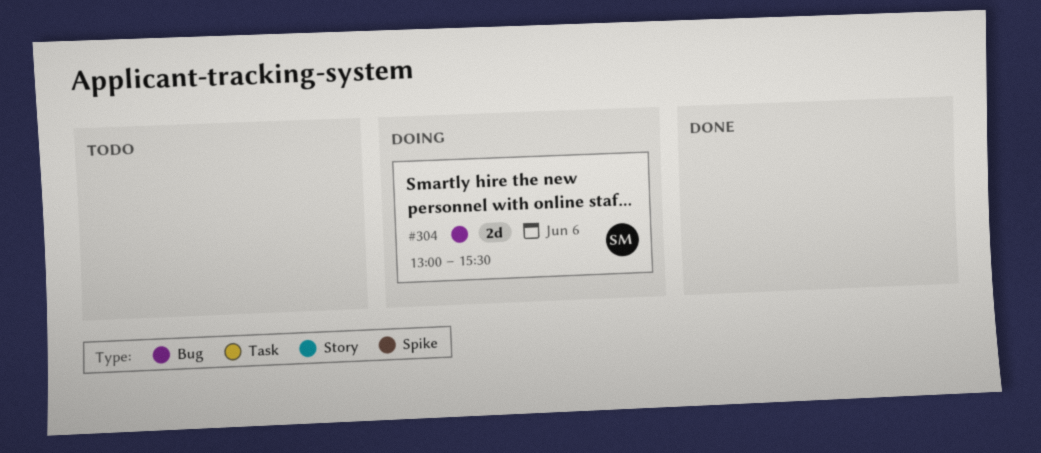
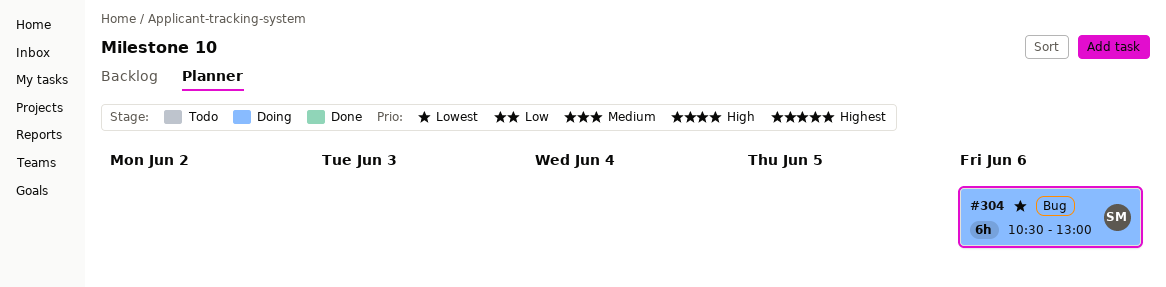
#304, estimate: 2d -> 6h
#304, begins: 13:00 -> 10:30
#304, ends: 15:30 -> 13:00

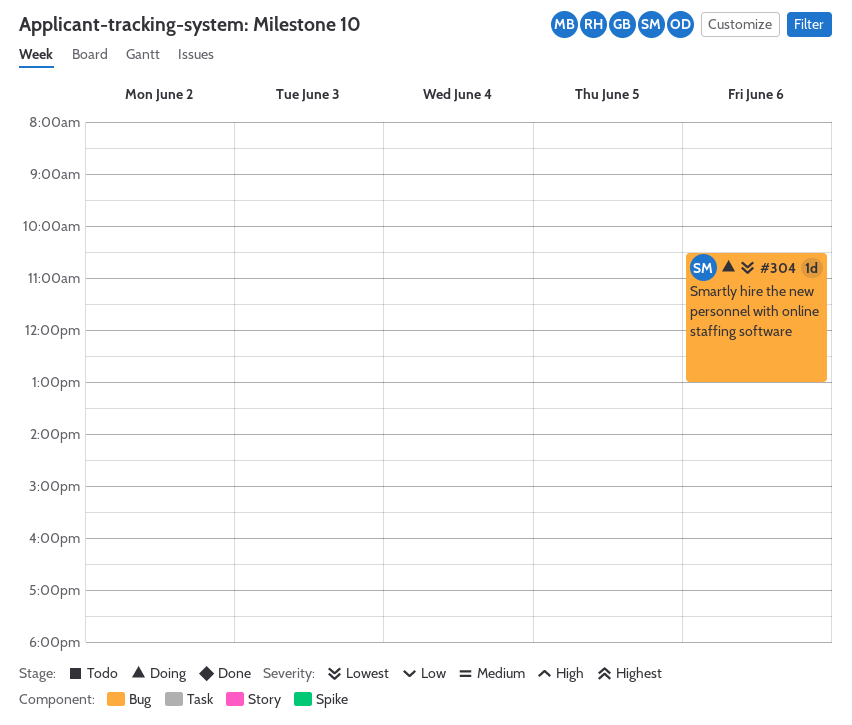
#304, estimate: 6h -> 1d

